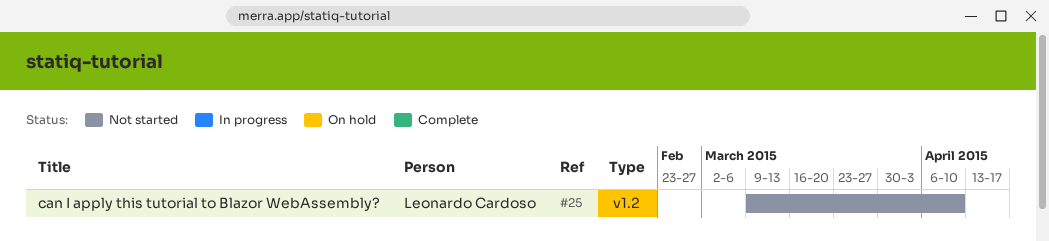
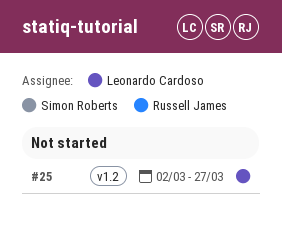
#25, start: Mar 9 -> Mar 2
#25, due: Apr 10 -> Mar 27

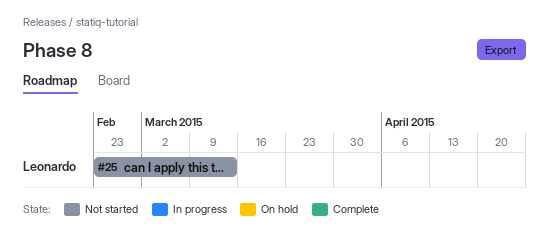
#25, start: Mar 2 -> Feb 23
#25, due: Mar 27 -> Mar 13

